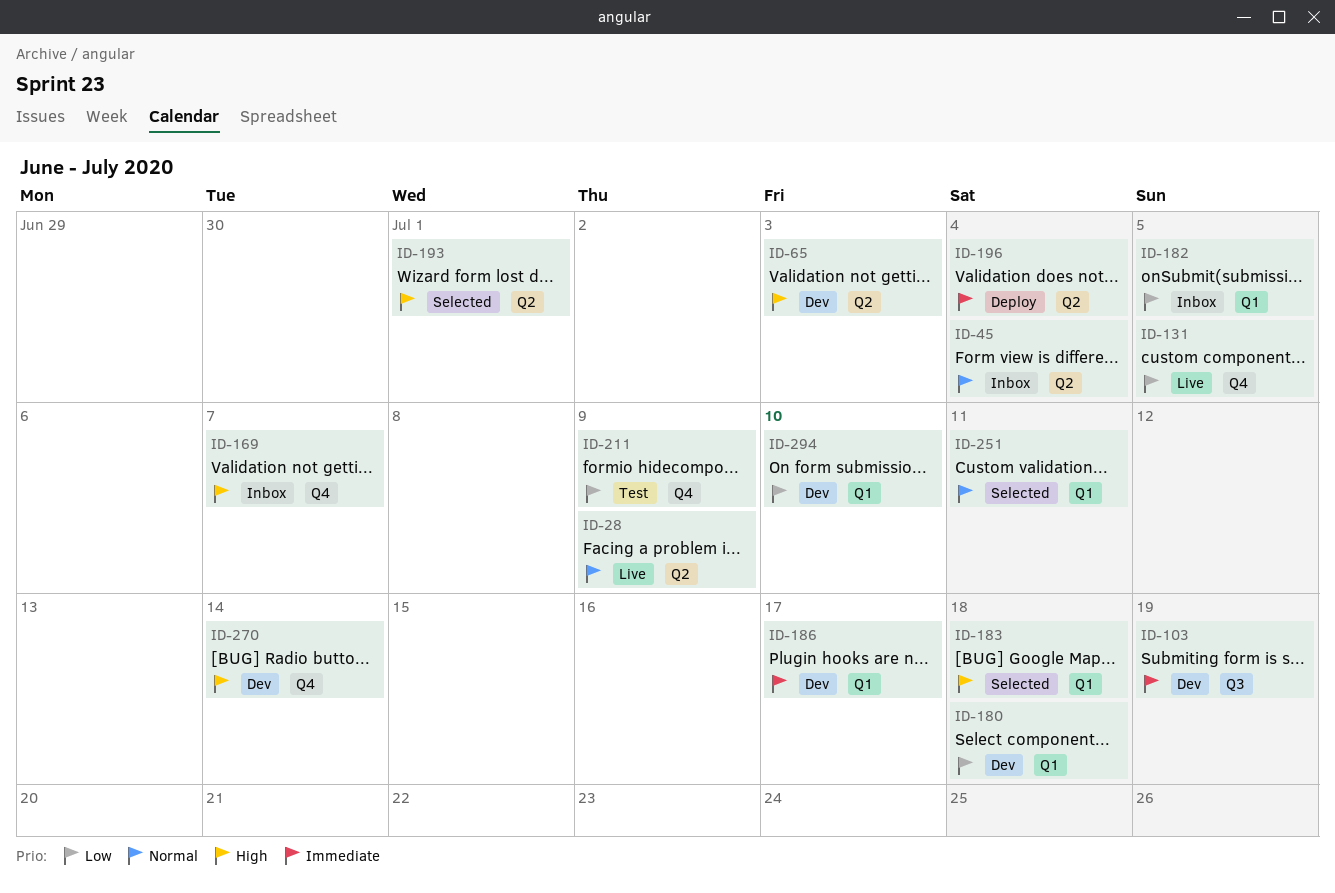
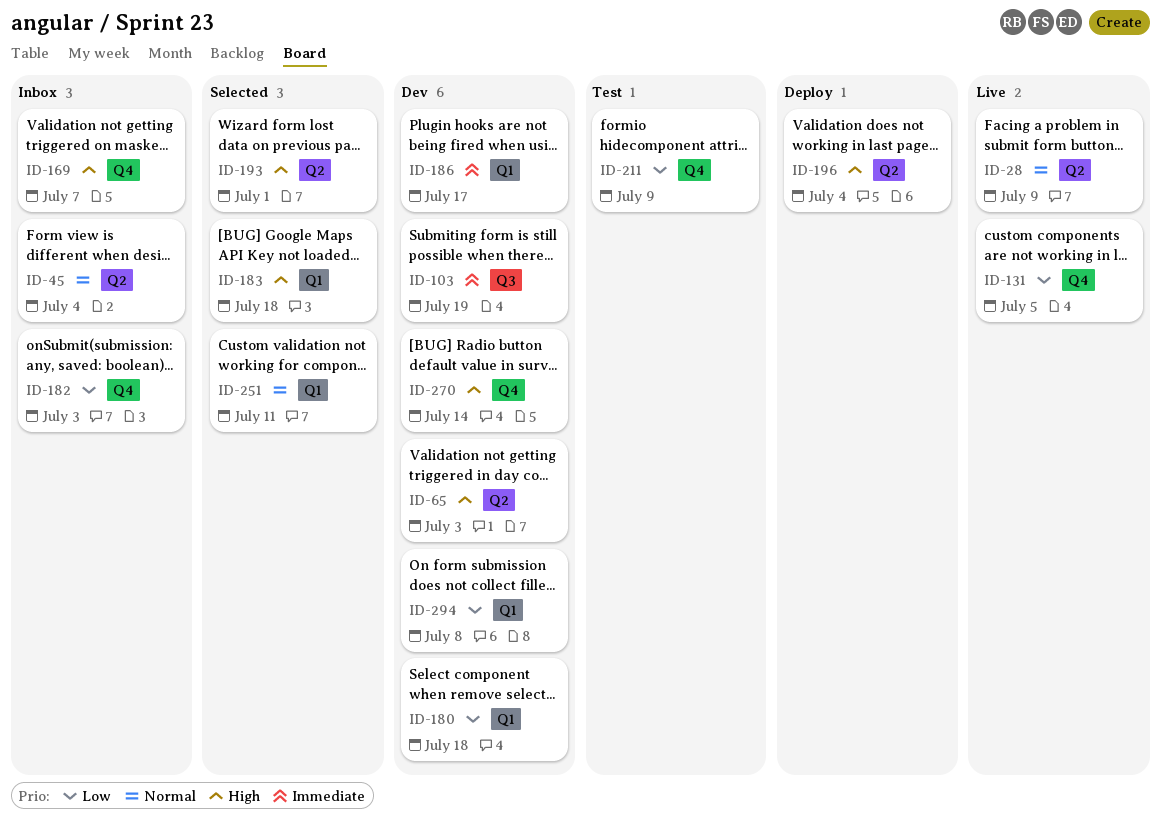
ID-182, label: Q1 -> Q4
ID-182, due: Jul 5 -> Jul 3
ID-196, priority: Immediate -> High
ID-294, due: Jul 10 -> Jul 8

